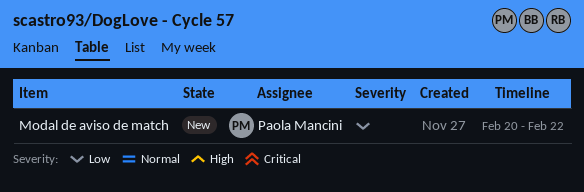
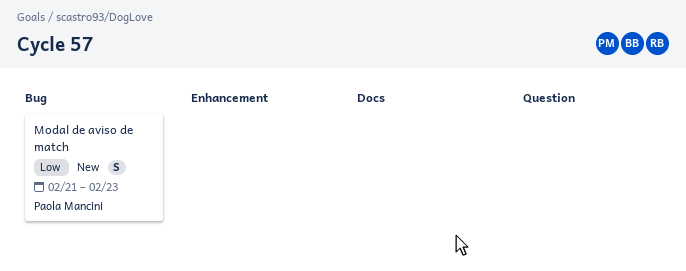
Modal de aviso de match, start: Feb 20 -> Feb 21
Modal de aviso de match, due: Feb 22 -> Feb 23

